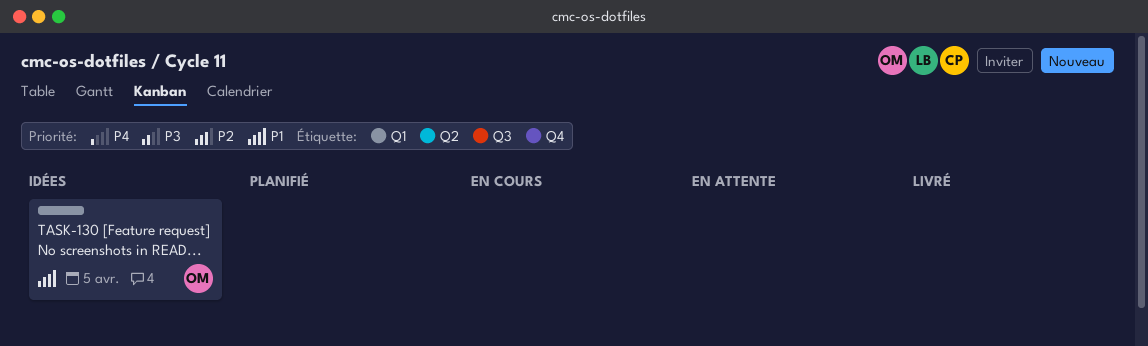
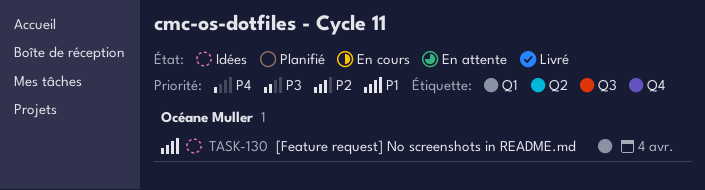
TASK-130, due: Apr 5 -> Apr 4

